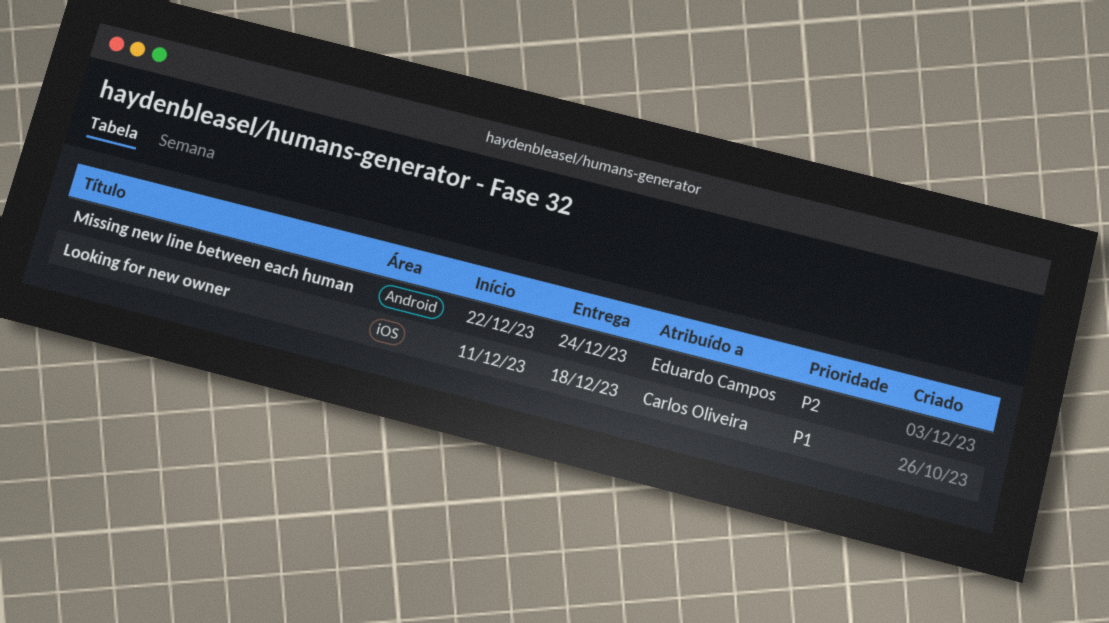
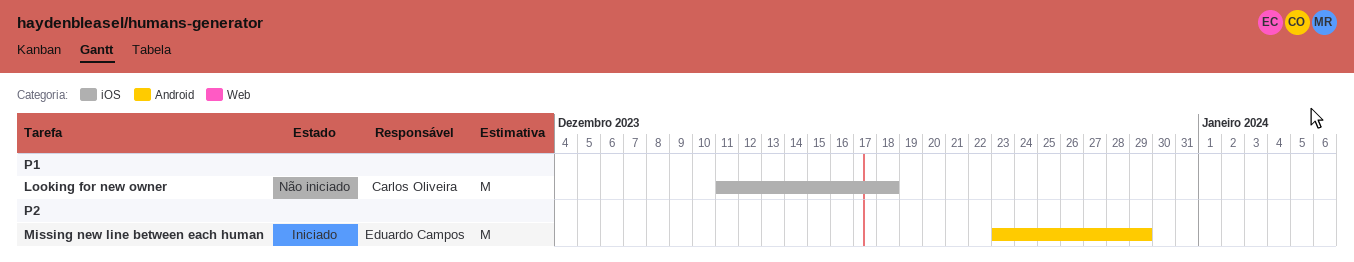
Missing new line between each human, start: Dec 22 -> Dec 23
Missing new line between each human, due: Dec 24 -> Dec 29

